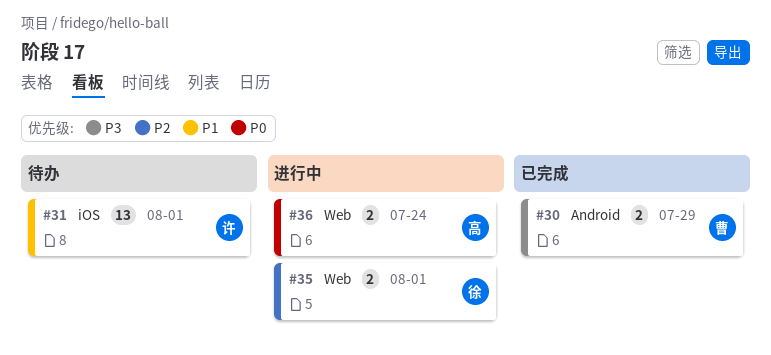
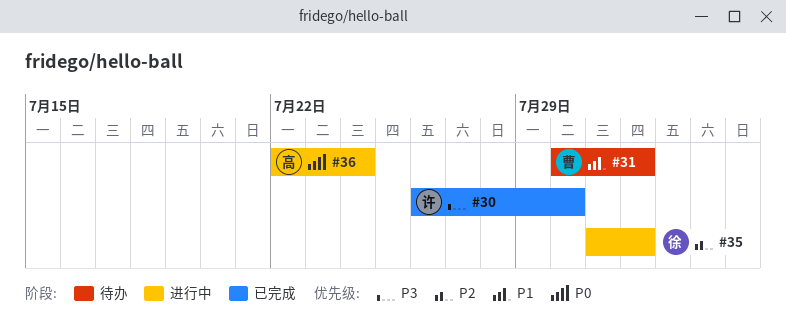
#30, owner: 曹 -> 许
#30, due: Jul 29 -> Jul 30
#31, owner: 许 -> 曹

